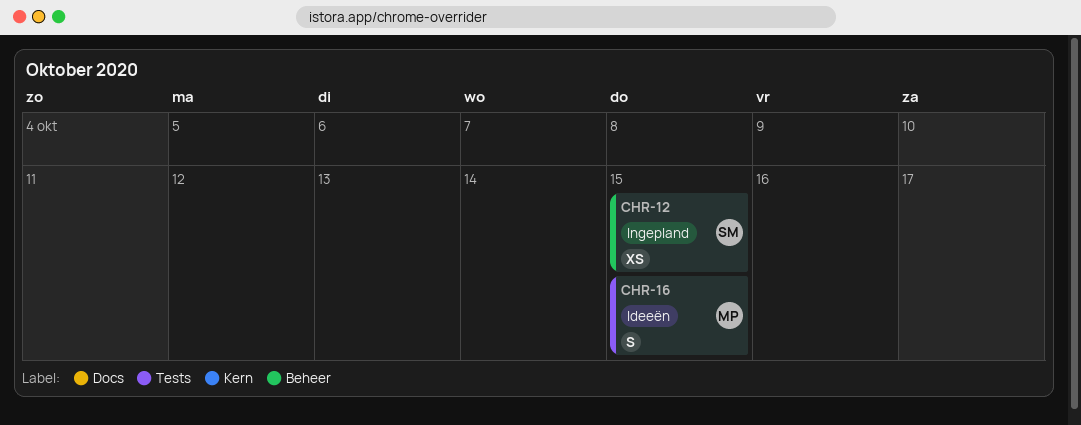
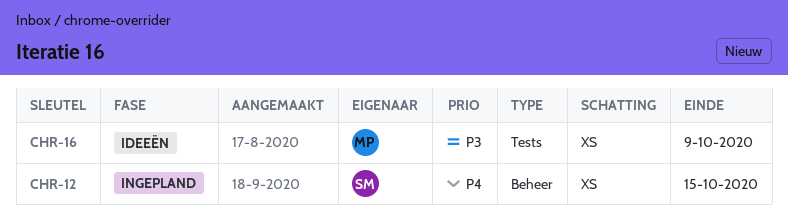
CHR-16, estimate: S -> XS
CHR-16, due: Oct 15 -> Oct 9

